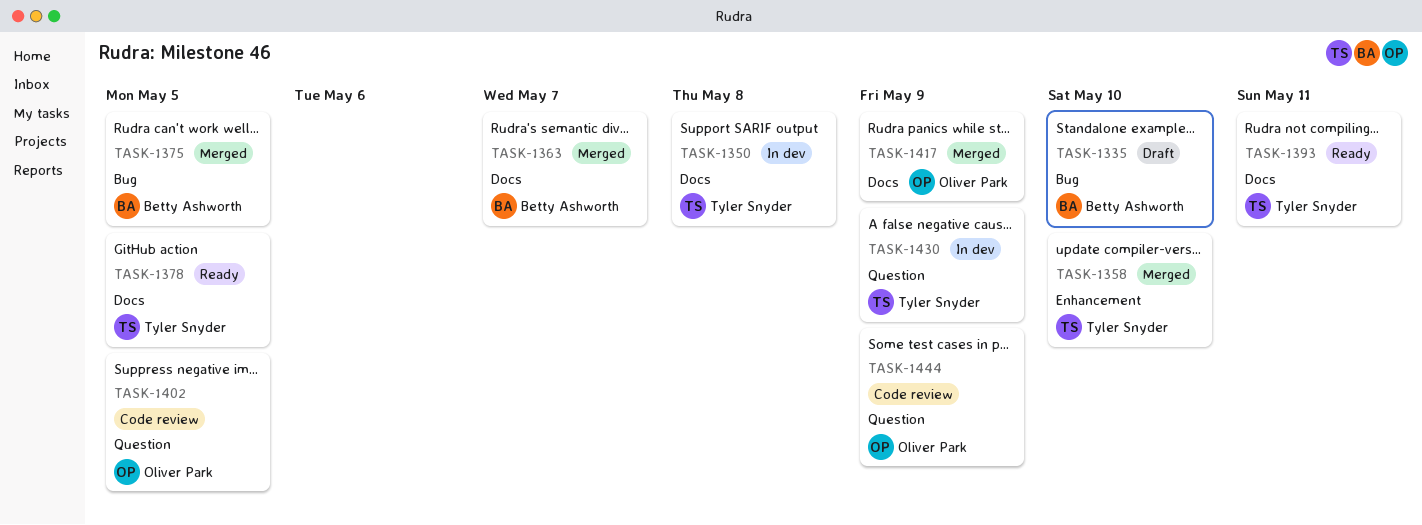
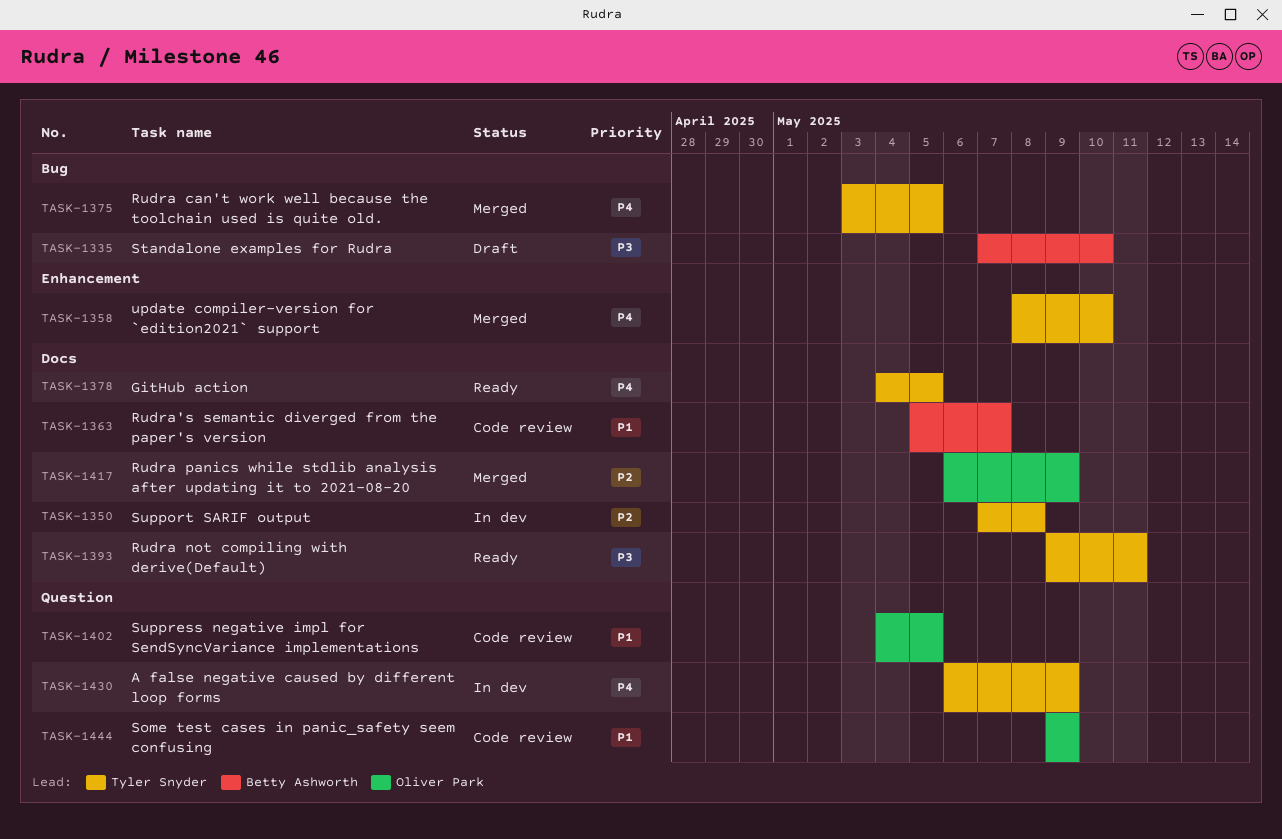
TASK-1363, status: Merged -> Code review
TASK-1375, owner: Betty Ashworth -> Tyler Snyder

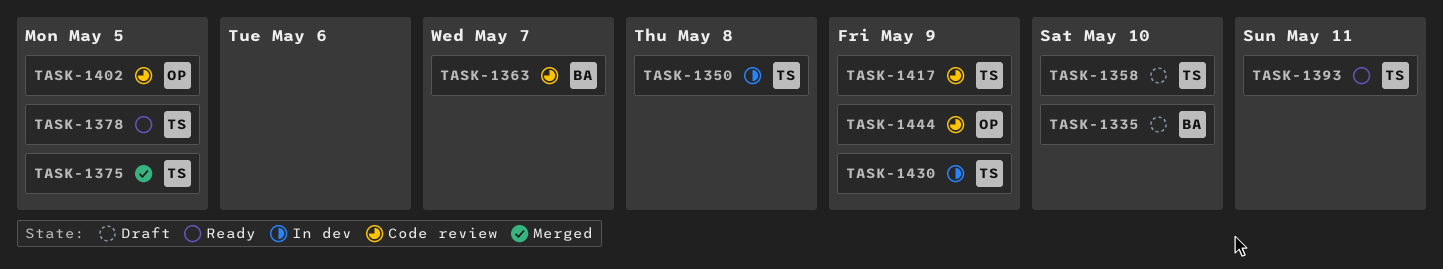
TASK-1358, status: Merged -> Draft
TASK-1417, status: Merged -> Code review
TASK-1417, owner: Oliver Park -> Tyler Snyder

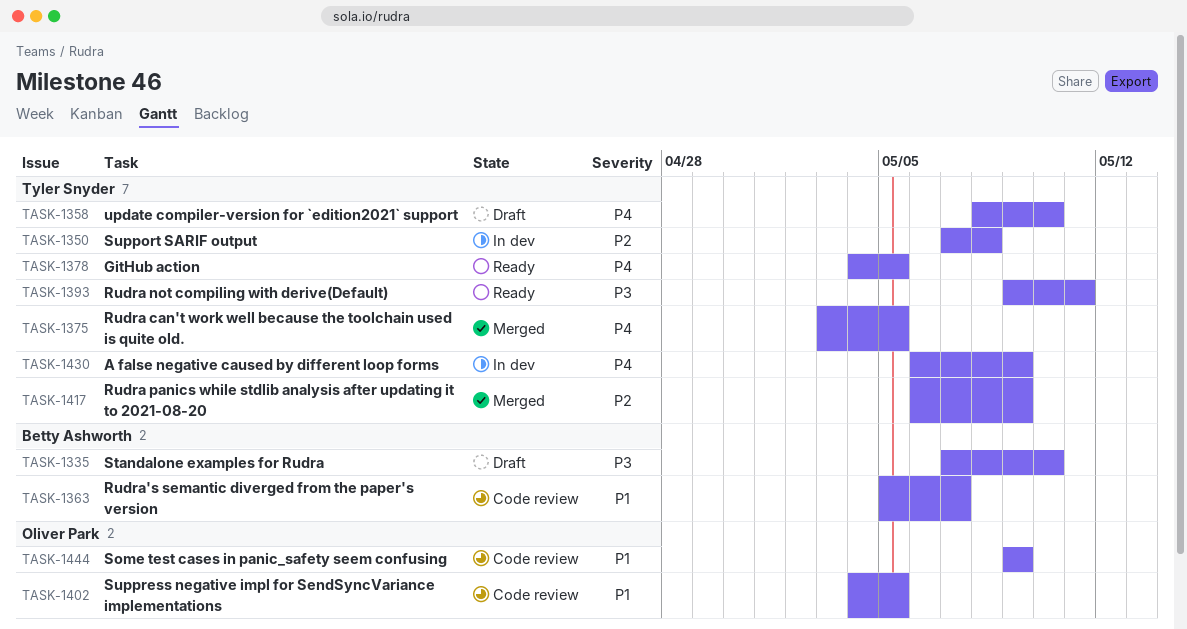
TASK-1417, status: Code review -> Merged

